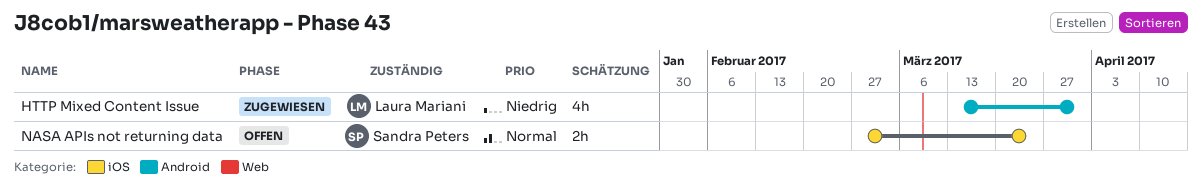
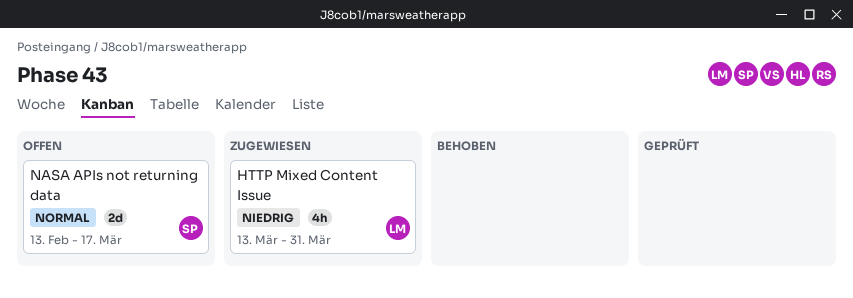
NASA APIs not returning data, estimate: 2h -> 2d
NASA APIs not returning data, start: Feb 27 -> Feb 13
NASA APIs not returning data, due: Mar 24 -> Mar 17

